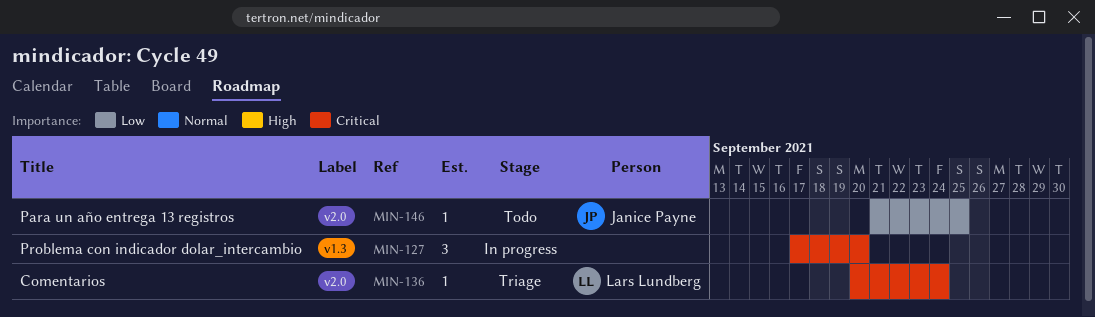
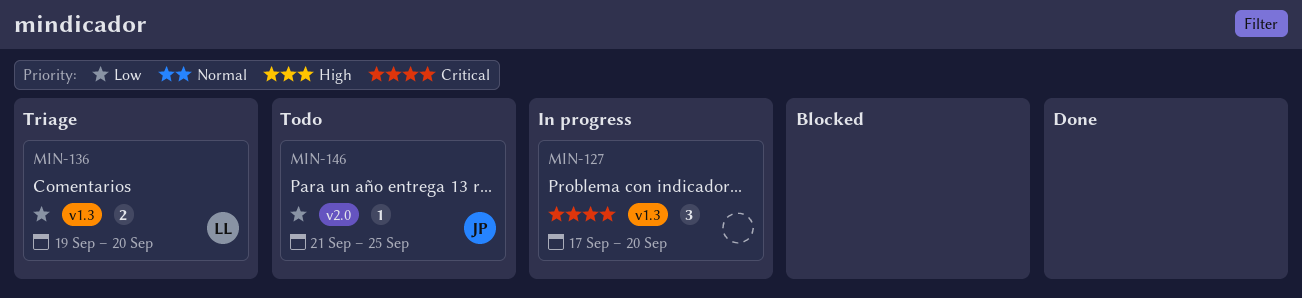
MIN-136, priority: Critical -> Low
MIN-136, label: v2.0 -> v1.3
MIN-136, estimate: 1 -> 2
MIN-136, start: Sep 20 -> Sep 19
MIN-136, due: Sep 24 -> Sep 20

